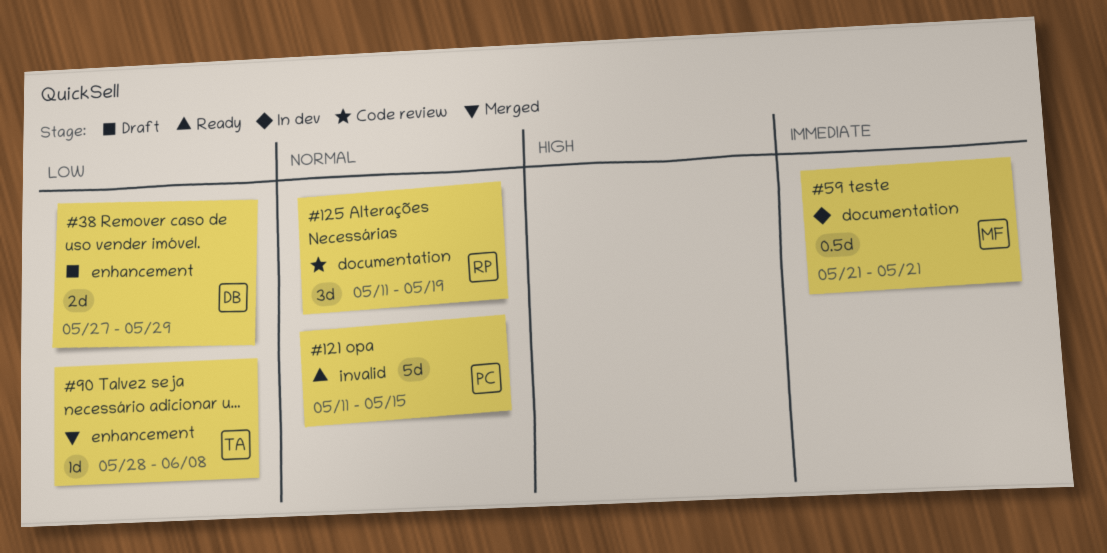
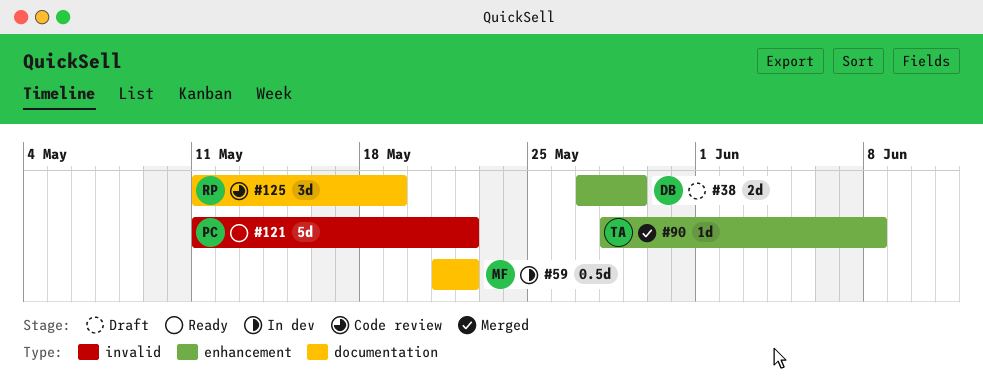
#59, due: May 21 -> May 22
#121, due: May 15 -> May 22

